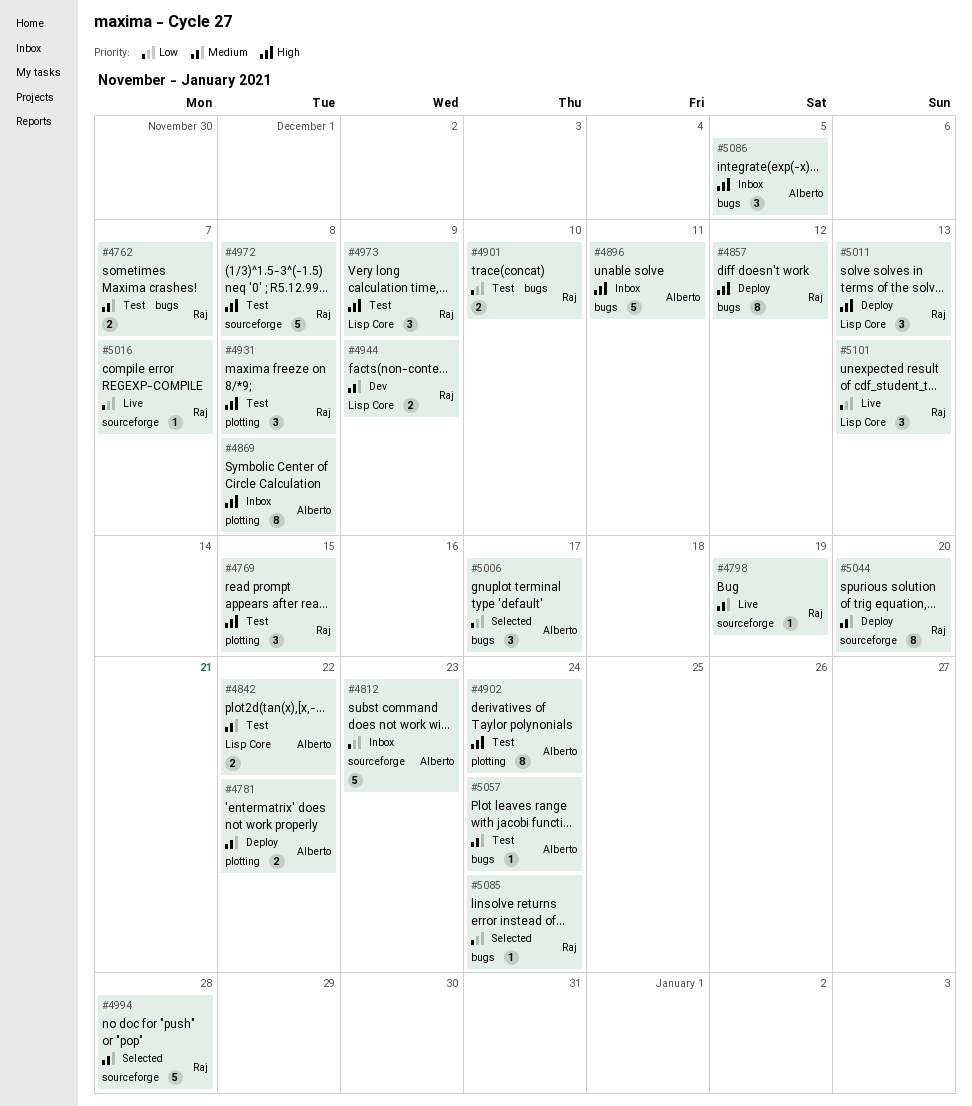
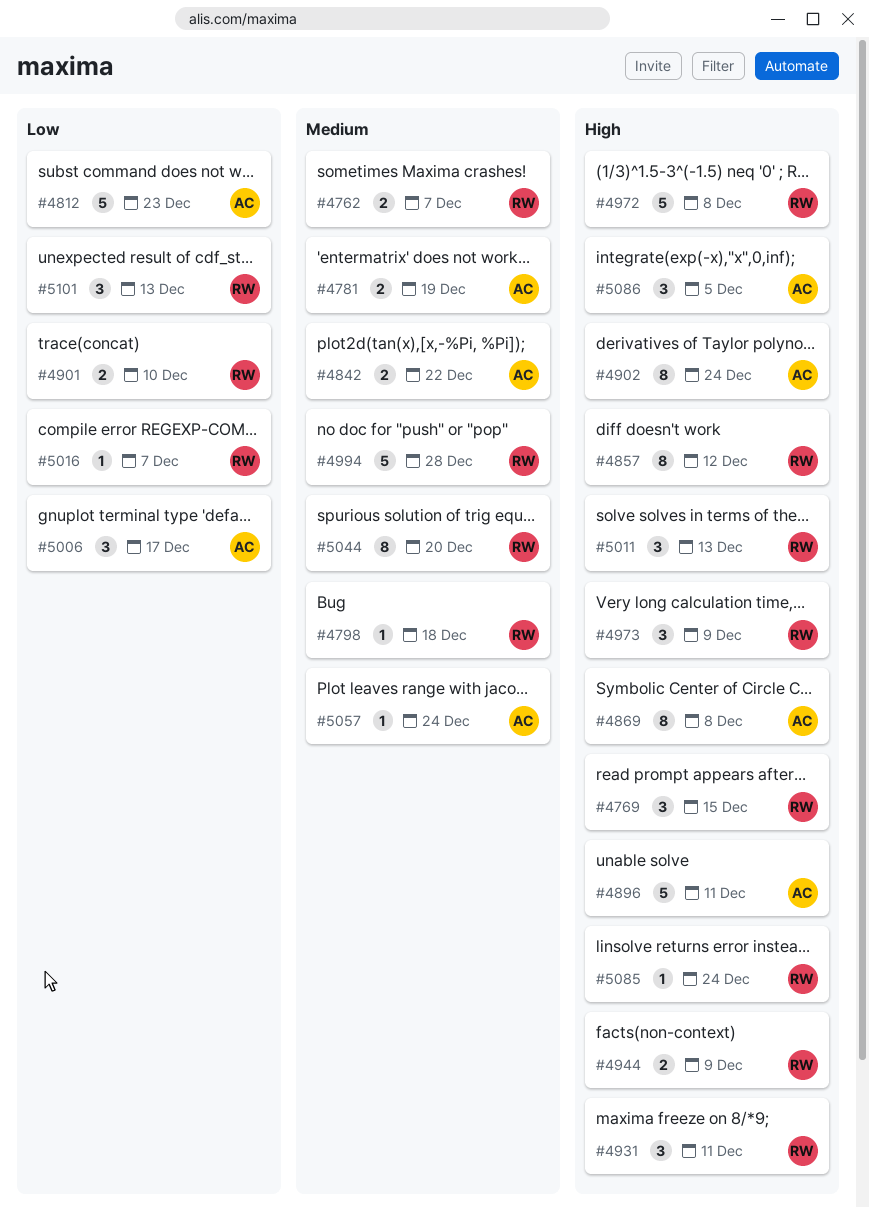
#4781, due: Dec 22 -> Dec 19
#4798, due: Dec 19 -> Dec 18
#4931, due: Dec 8 -> Dec 11
#4944, priority: Medium -> High
#5085, priority: Low -> High

